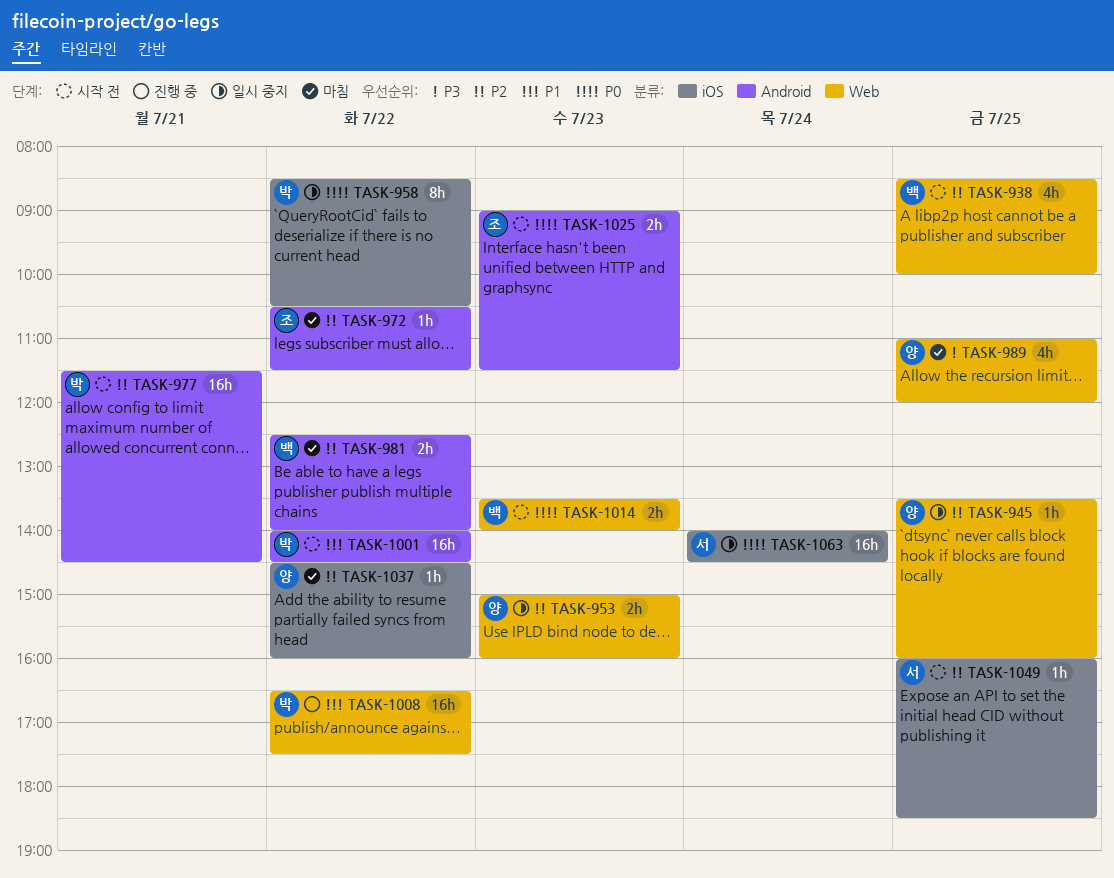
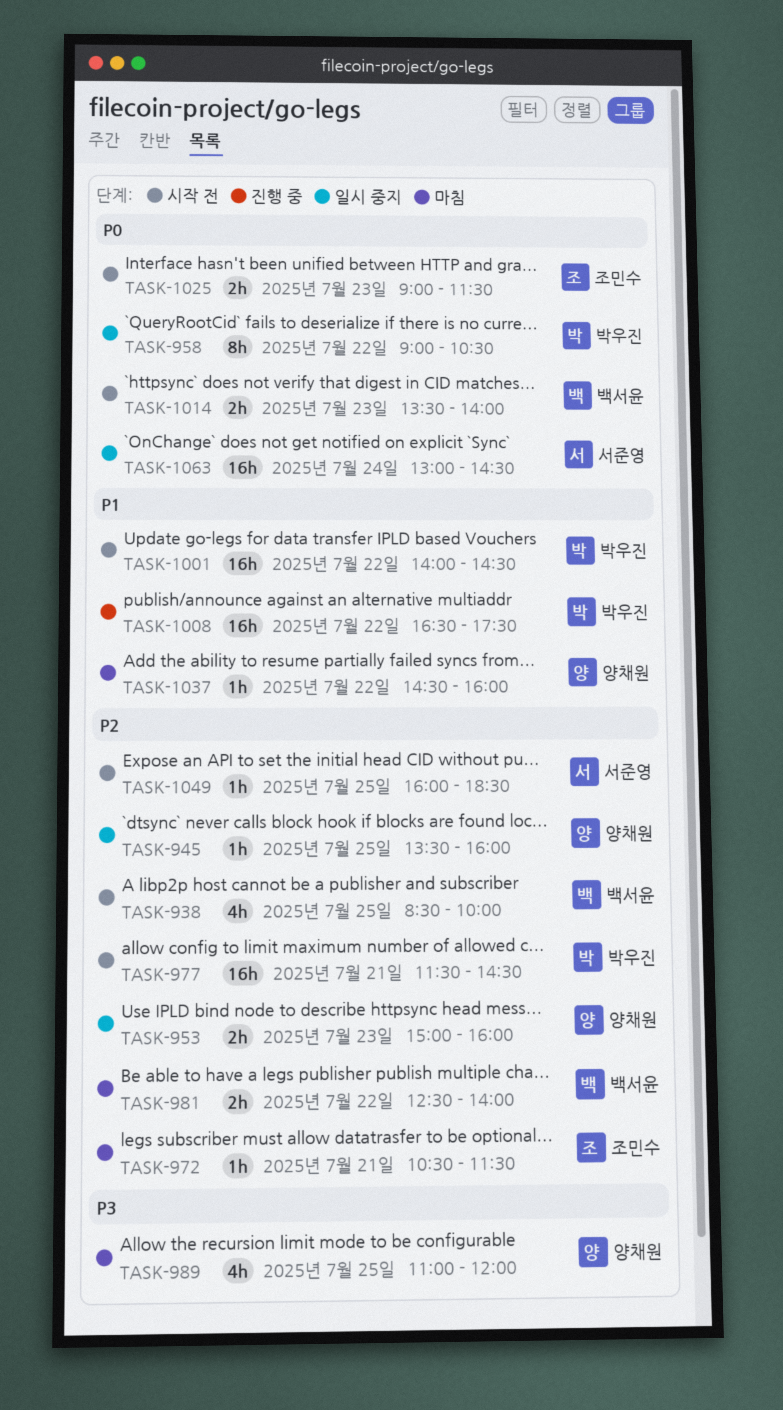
TASK-958, begins: 08:30 -> 09:00
TASK-972, day: Jul 22 -> Jul 21
TASK-1037, priority: P2 -> P1
TASK-1063, begins: 14:00 -> 13:00

